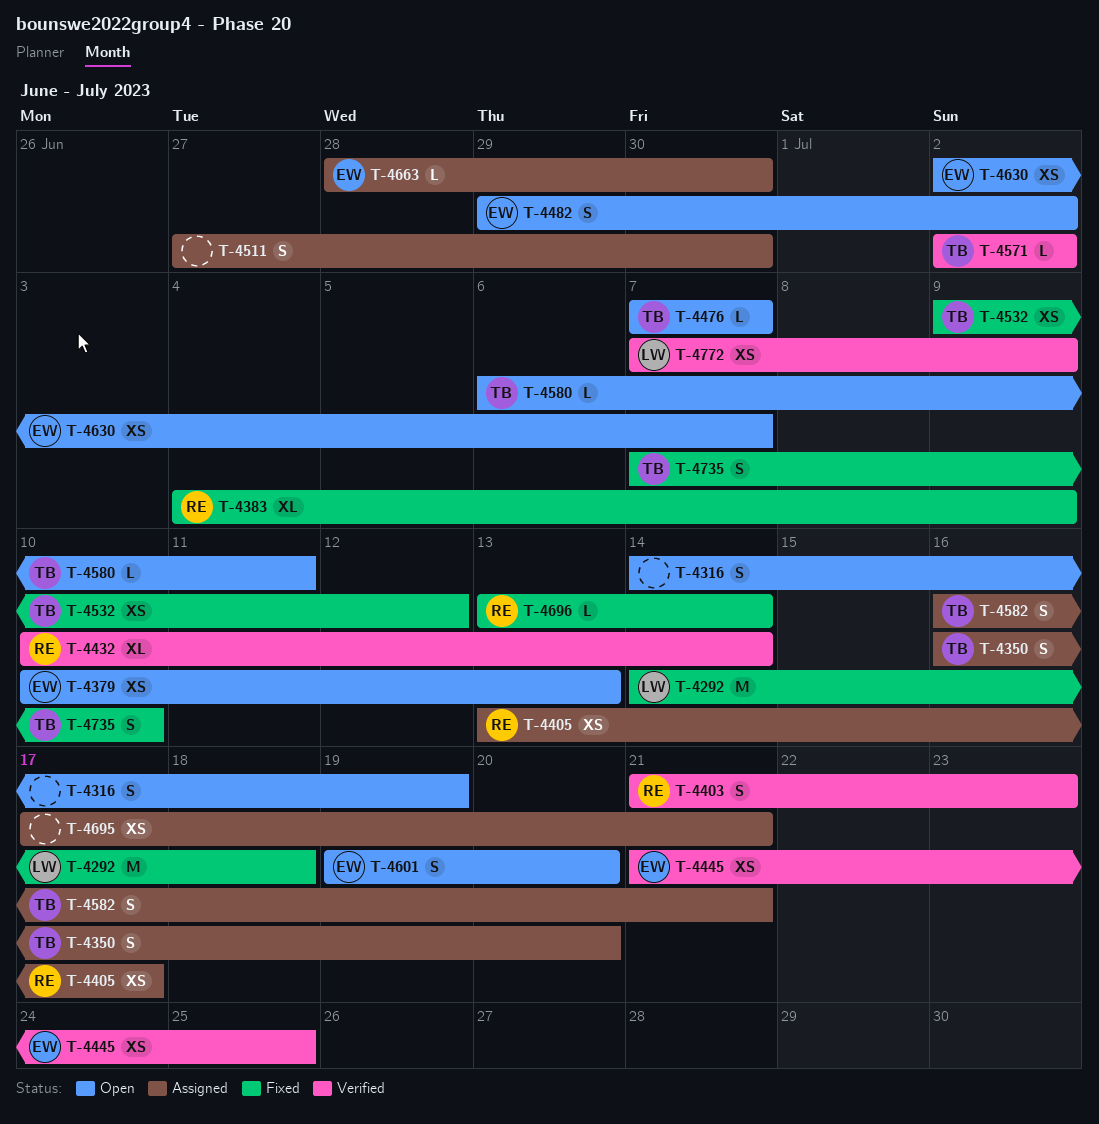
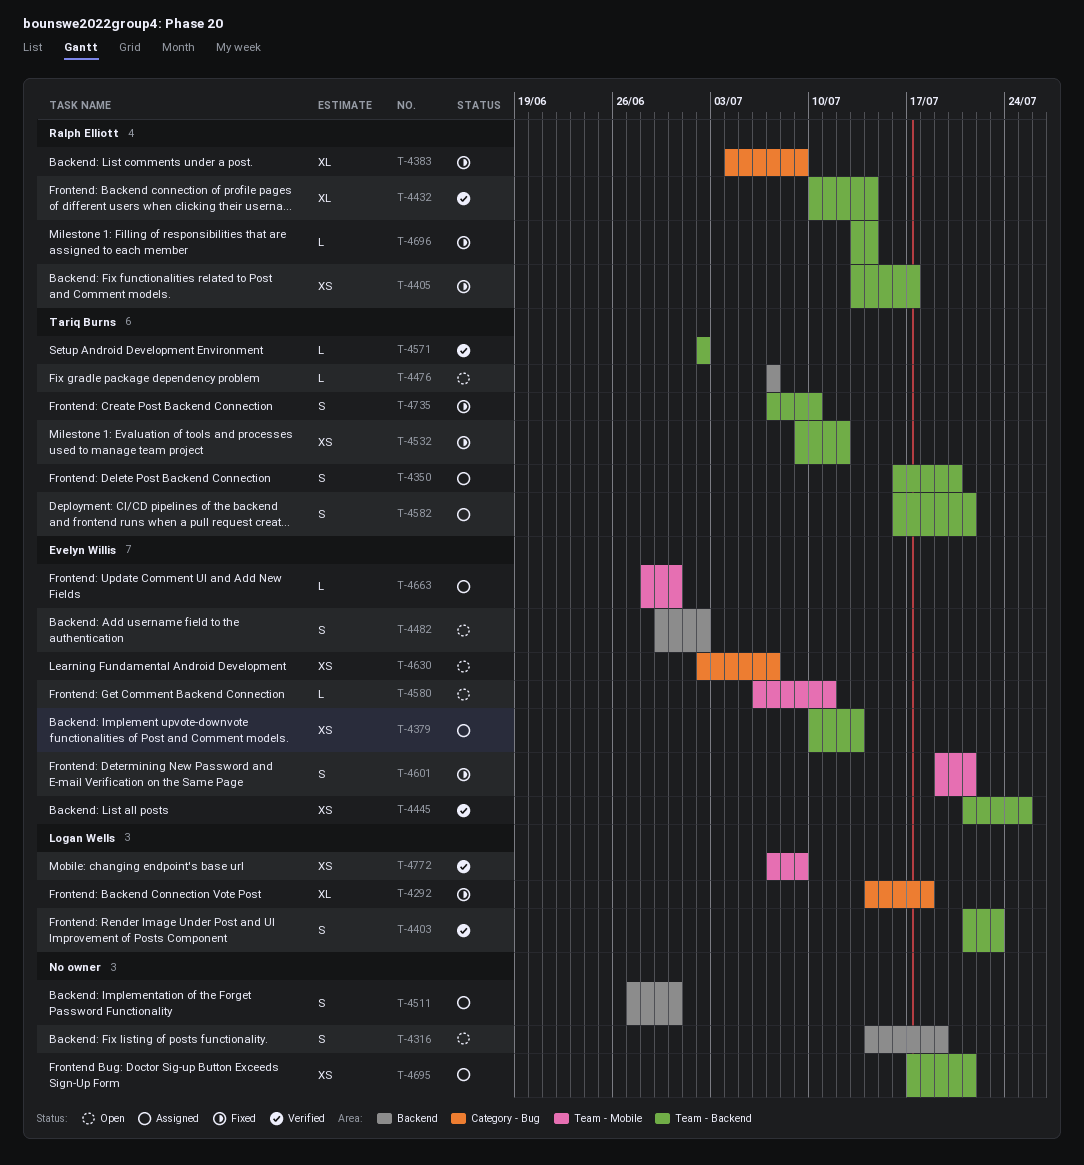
T-4292, estimate: M -> XL
T-4379, status: Open -> Assigned
T-4403, owner: Ralph Elliott -> Logan Wells
T-4405, status: Assigned -> Fixed
T-4580, owner: Tariq Burns -> Evelyn Willis
T-4601, status: Open -> Fixed
T-4601, due: Jul 20 -> Jul 21

